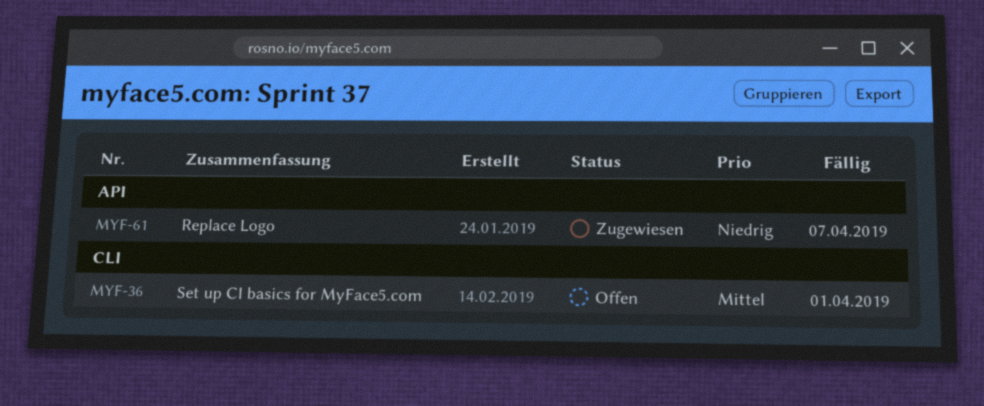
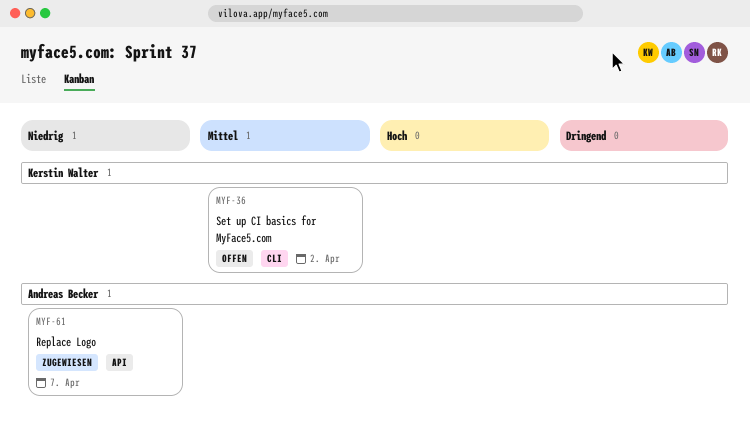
MYF-36, due: Apr 1 -> Apr 2

